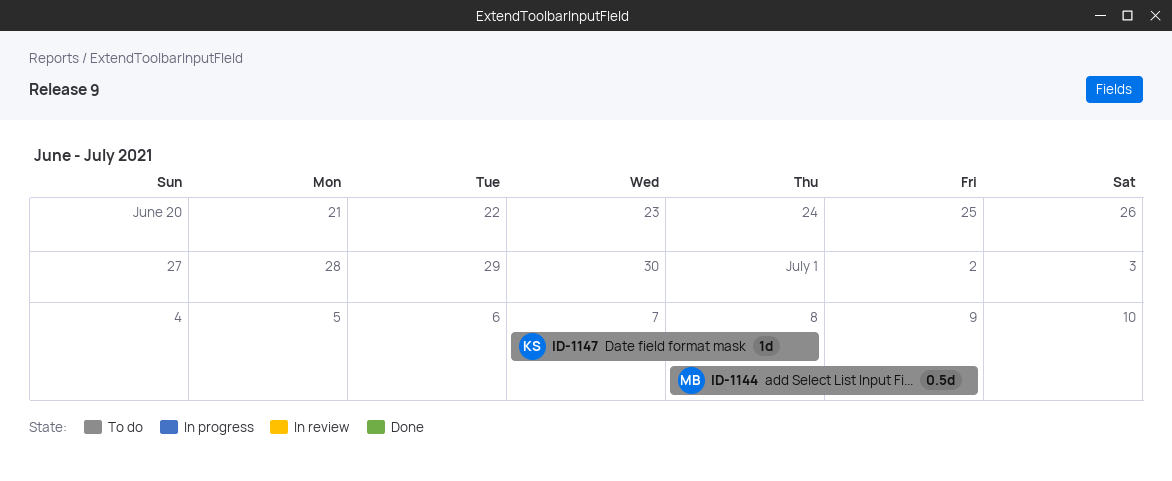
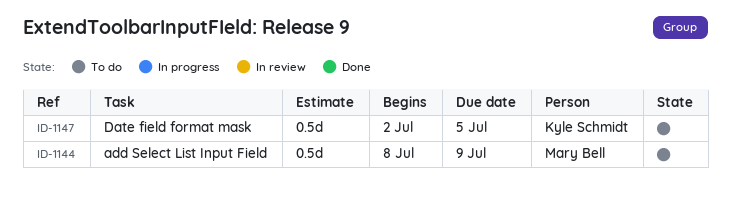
ID-1147, estimate: 1d -> 0.5d
ID-1147, start: Jul 7 -> Jul 2
ID-1147, due: Jul 8 -> Jul 5

